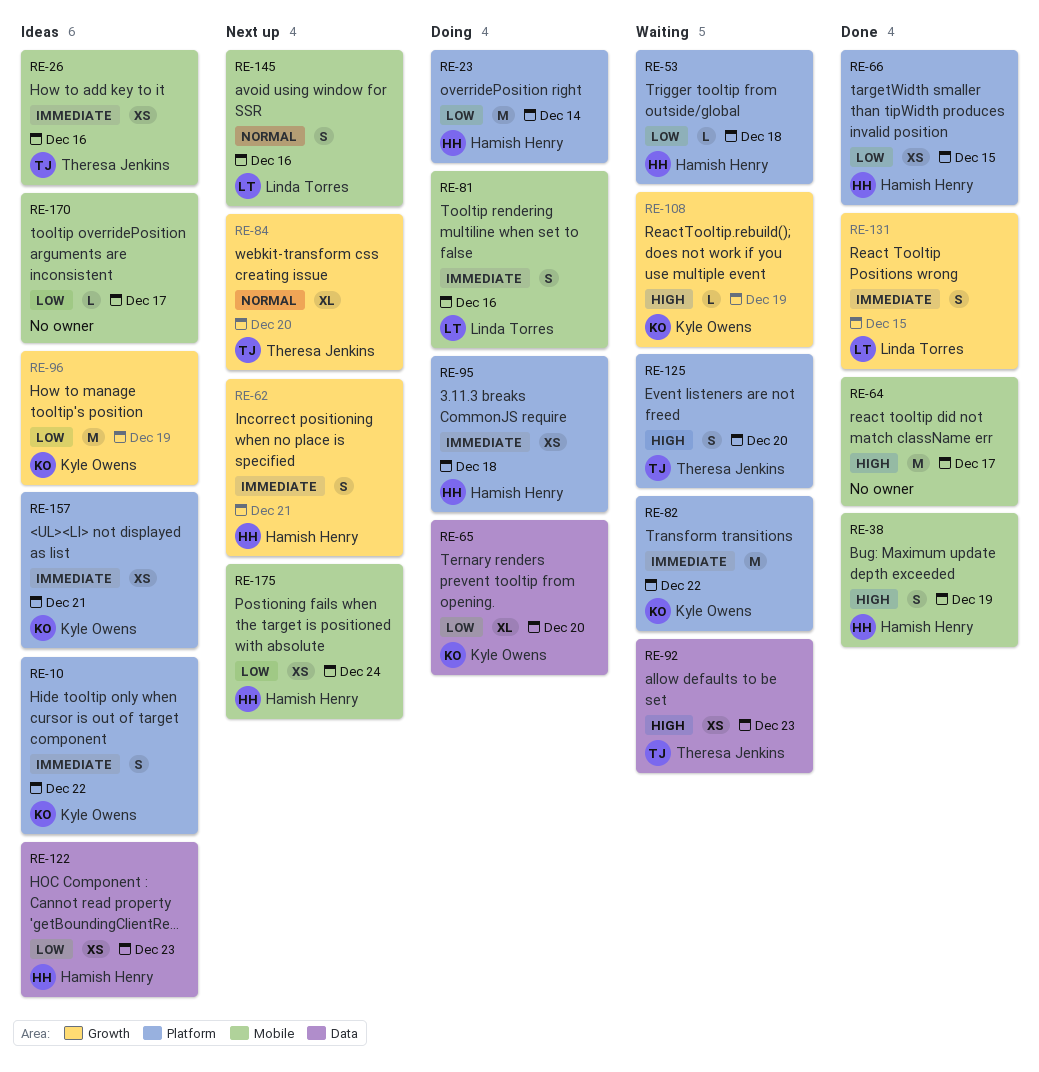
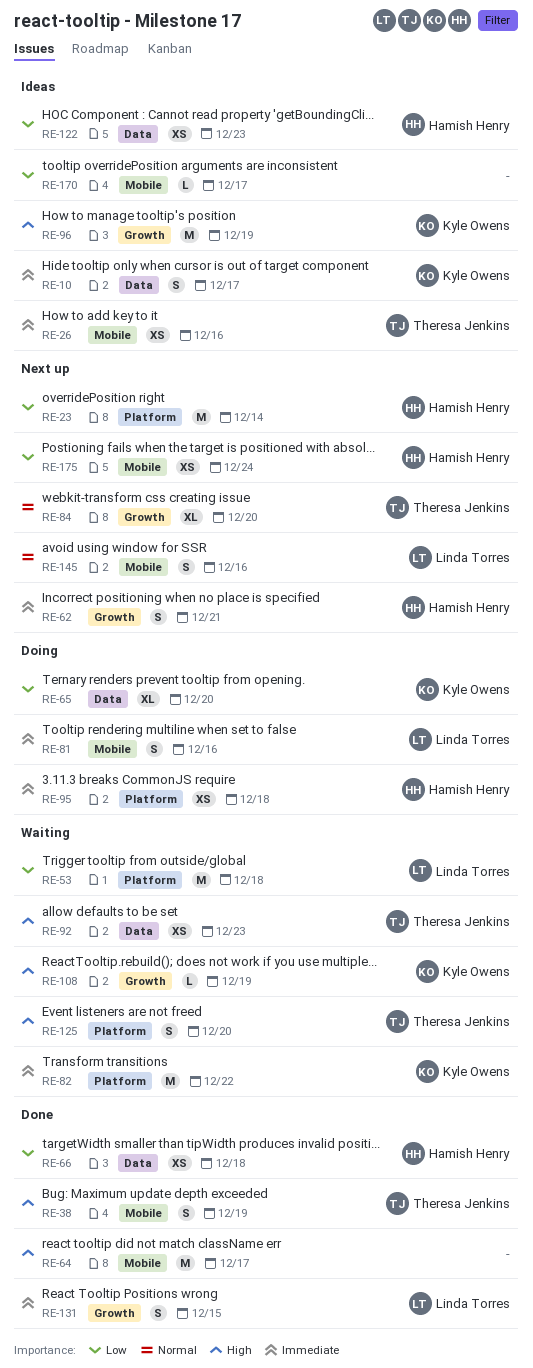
RE-10, label: Platform -> Data
RE-10, due: Dec 22 -> Dec 17
RE-23, status: Doing -> Next up
RE-38, owner: Hamish Henry -> Theresa Jenkins
RE-53, owner: Hamish Henry -> Linda Torres
RE-53, estimate: L -> M
RE-66, label: Platform -> Data
RE-66, due: Dec 15 -> Dec 18
RE-96, priority: Low -> High
RE-157: present -> none

